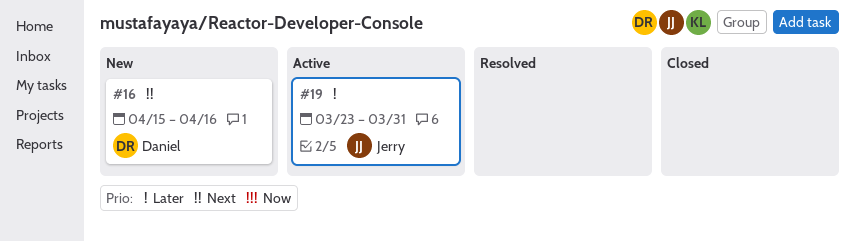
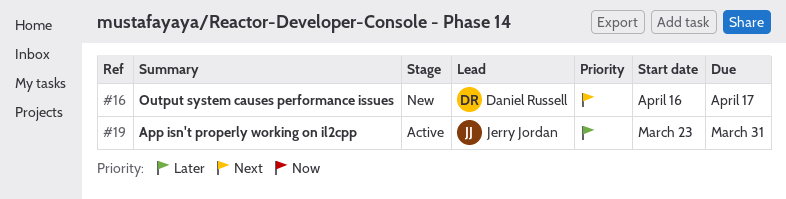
#16, start: Apr 15 -> Apr 16
#16, due: Apr 16 -> Apr 17

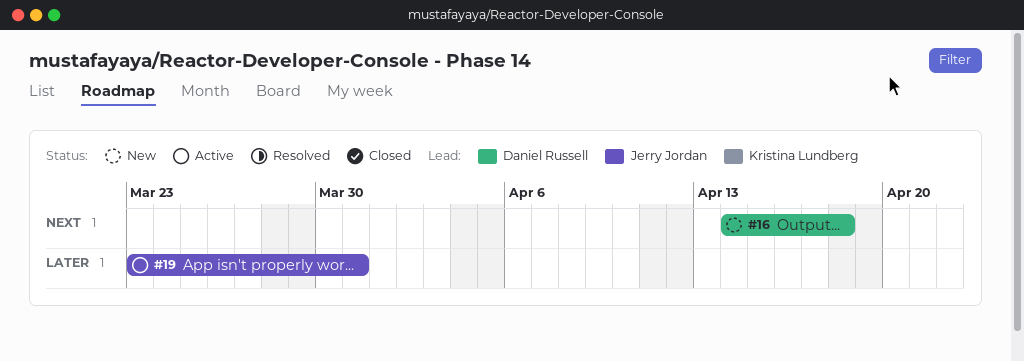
#16, start: Apr 16 -> Apr 14
#16, due: Apr 17 -> Apr 18

